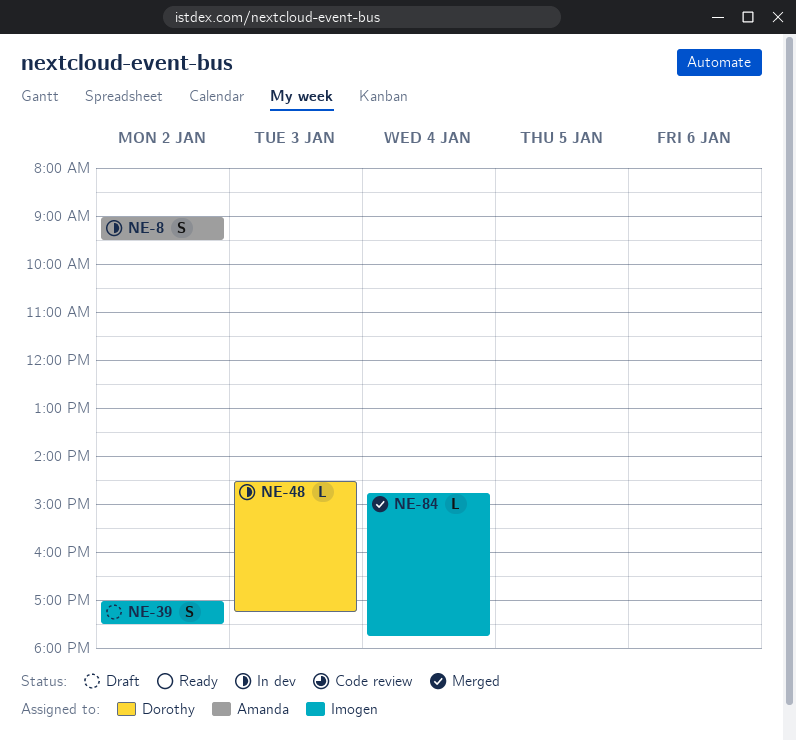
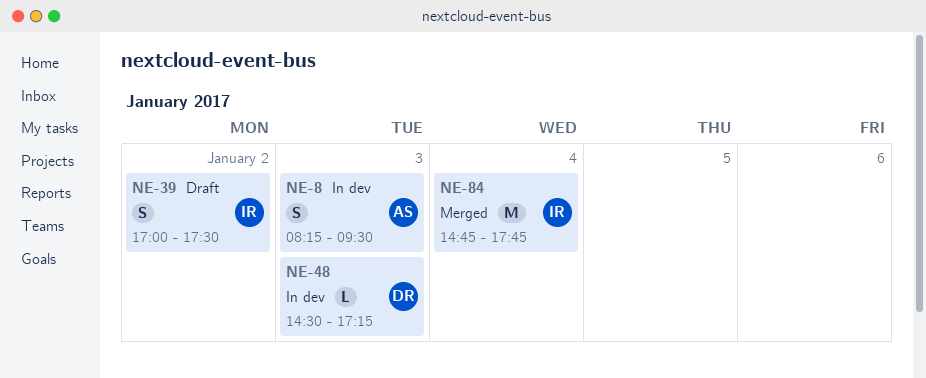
NE-8, day: Jan 2 -> Jan 3
NE-8, begins: 09:00 -> 08:15
NE-84, estimate: L -> M

